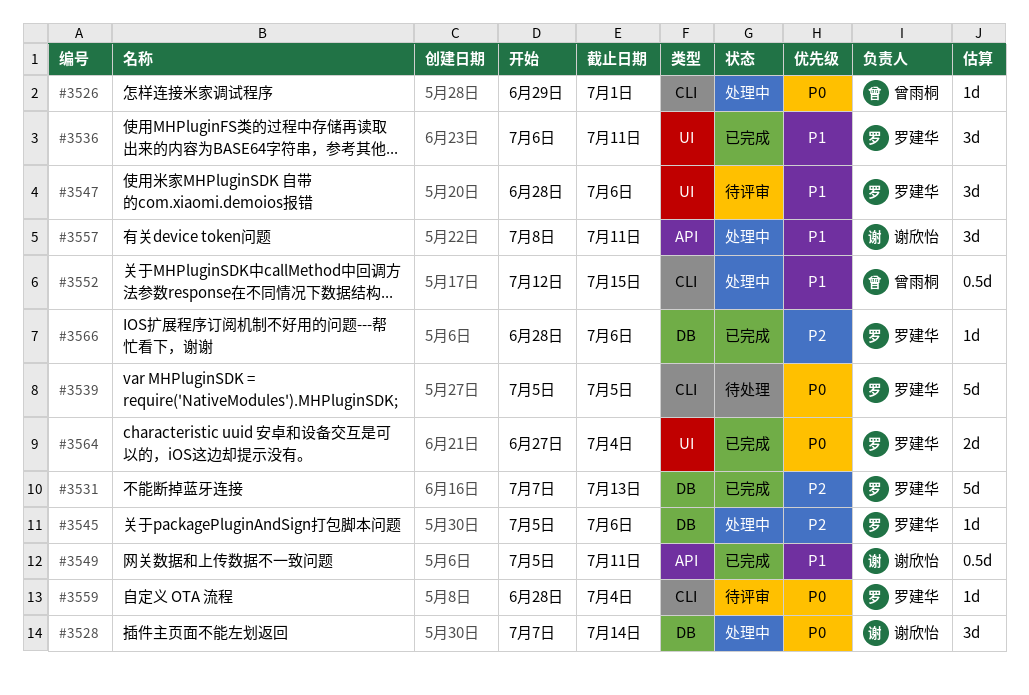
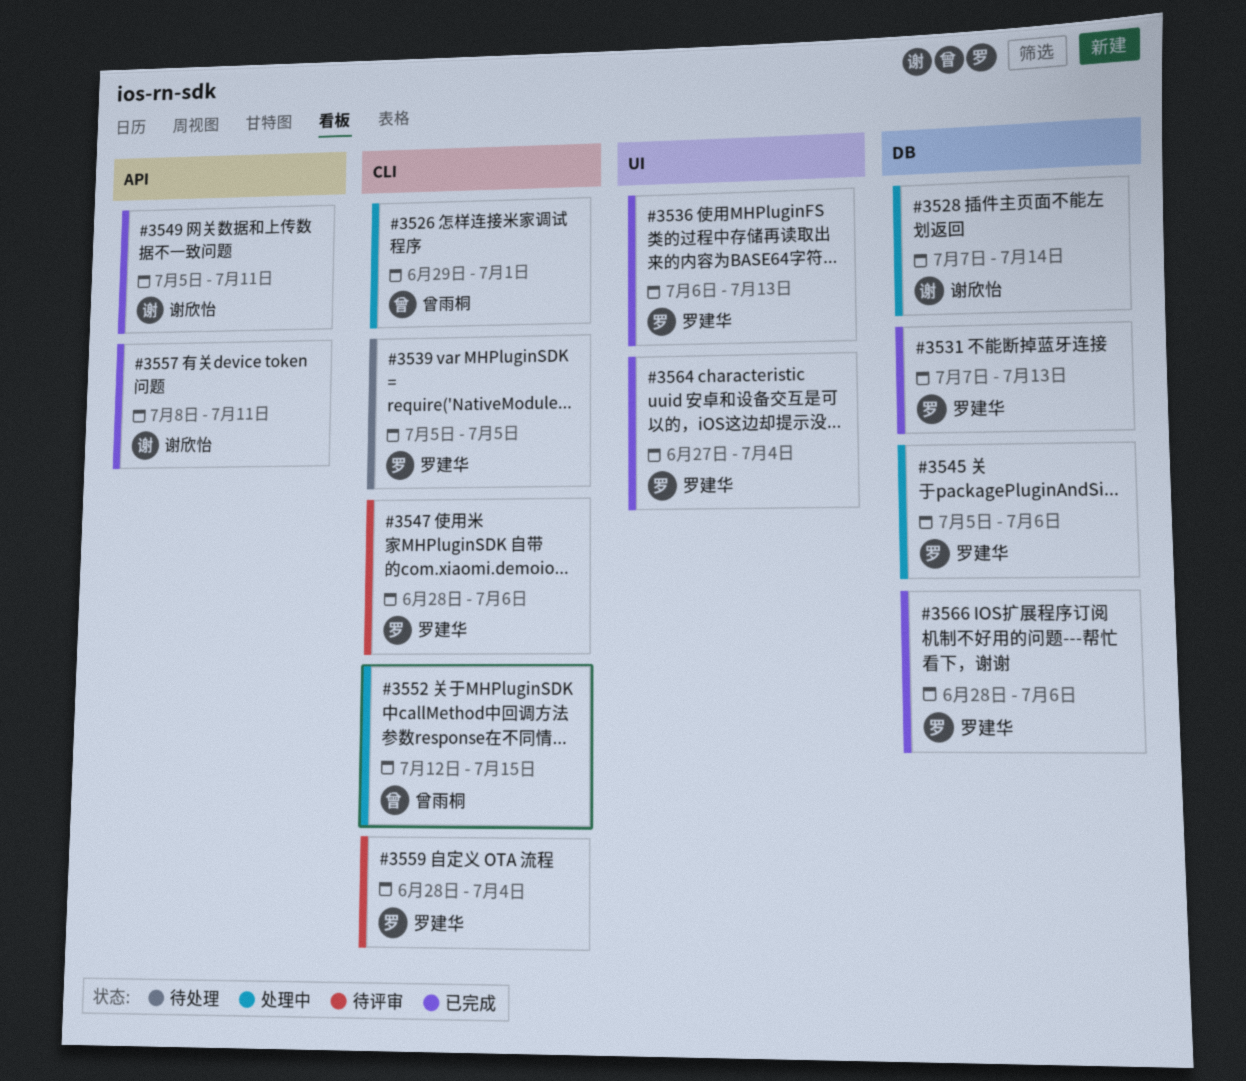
#3536, due: Jul 11 -> Jul 13
#3547, label: UI -> CLI
#3557, status: 处理中 -> 已完成

